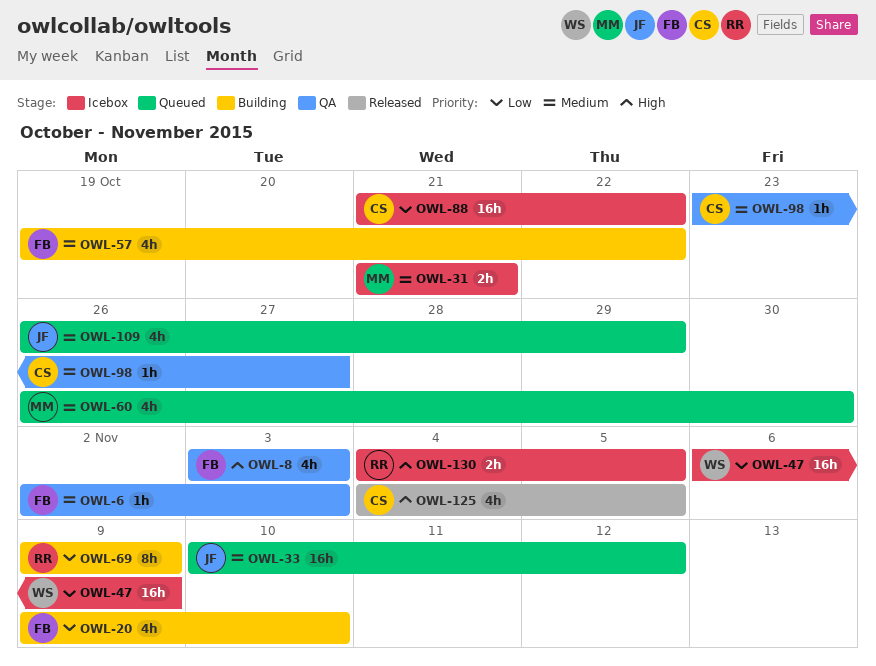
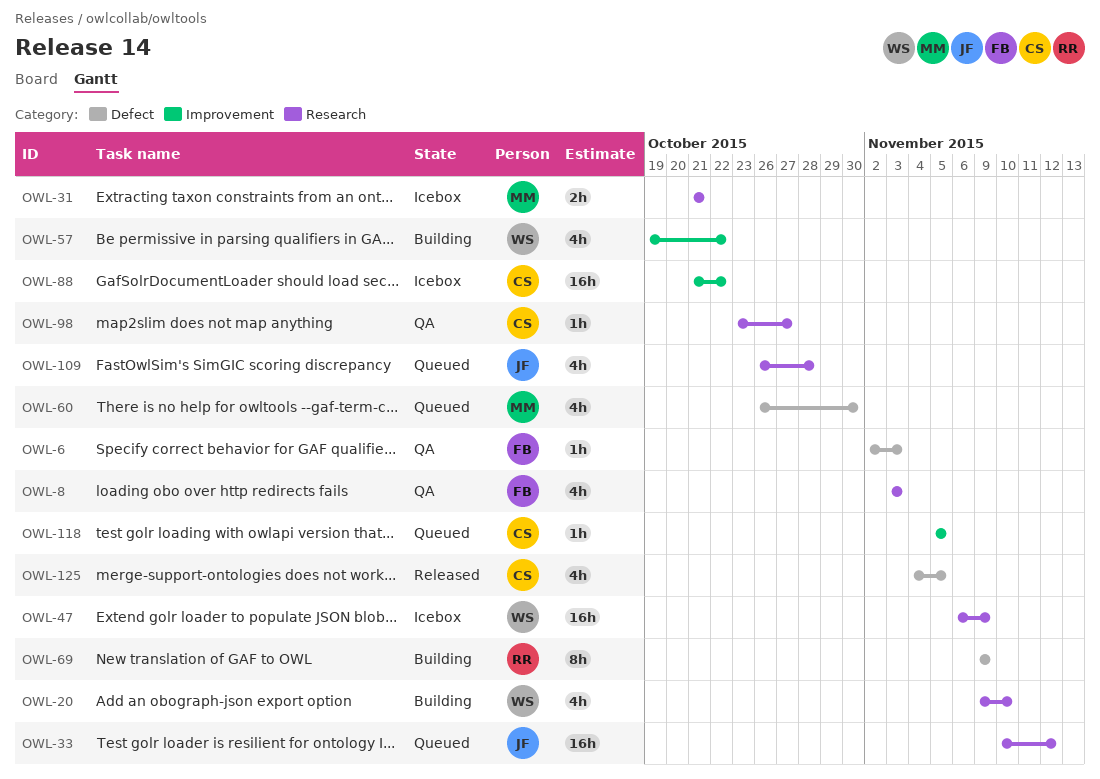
OWL-20, owner: FB -> WS
OWL-57, owner: FB -> WS
OWL-109, due: Oct 29 -> Oct 28
OWL-118: none -> present
OWL-130: present -> none

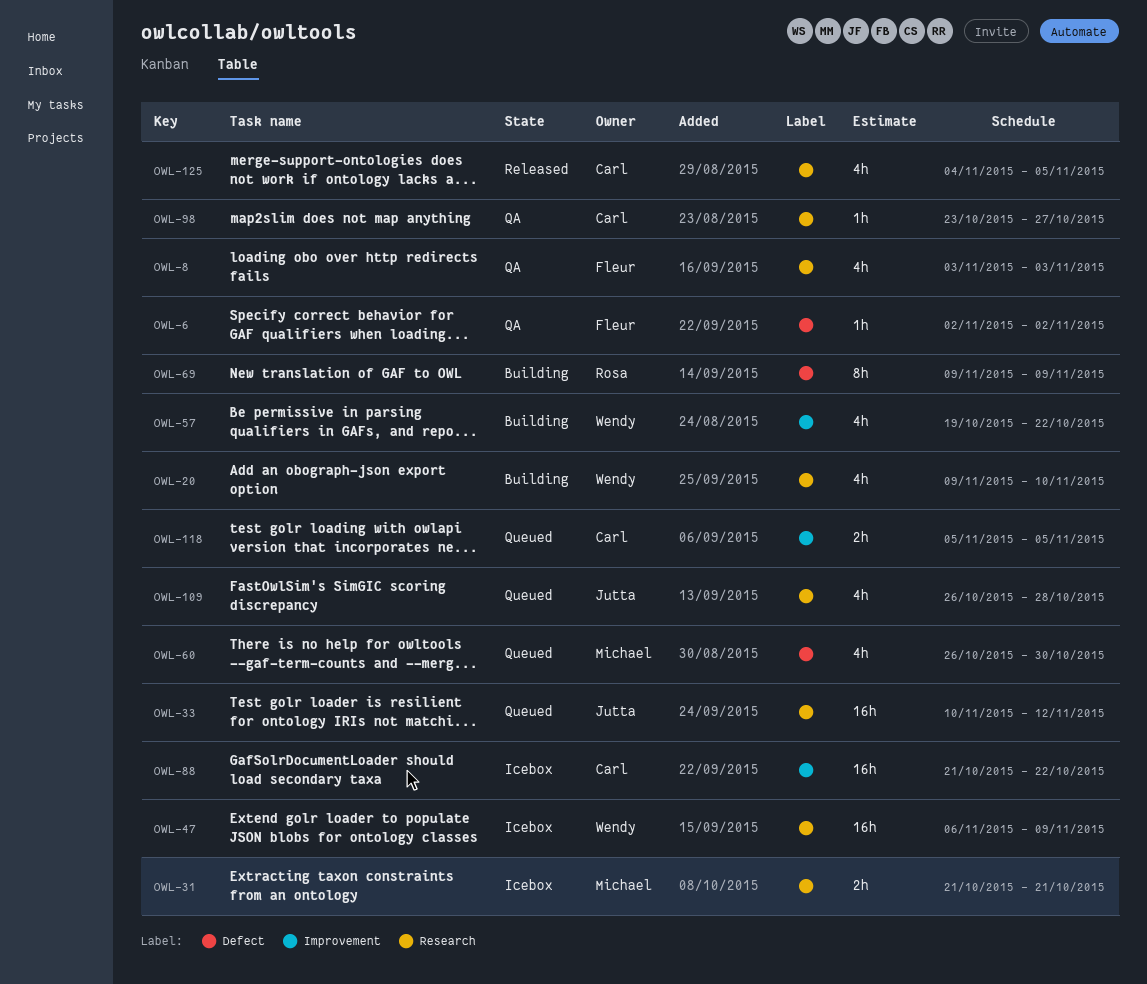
OWL-6, due: Nov 3 -> Nov 2
OWL-118, estimate: 1h -> 2h
OWL-125, label: Defect -> Research

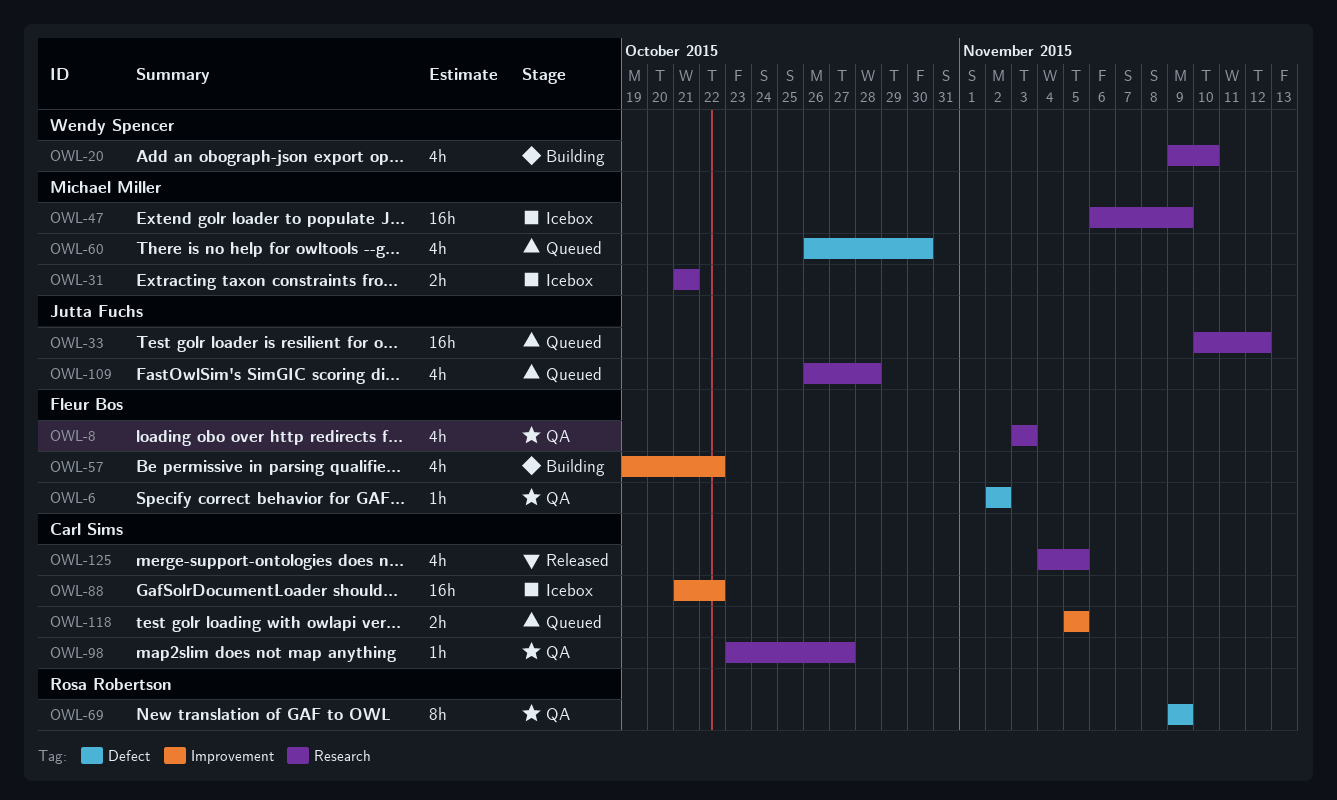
OWL-47, owner: Wendy Spencer -> Michael Miller
OWL-57, owner: Wendy Spencer -> Fleur Bos
OWL-69, status: Building -> QA

